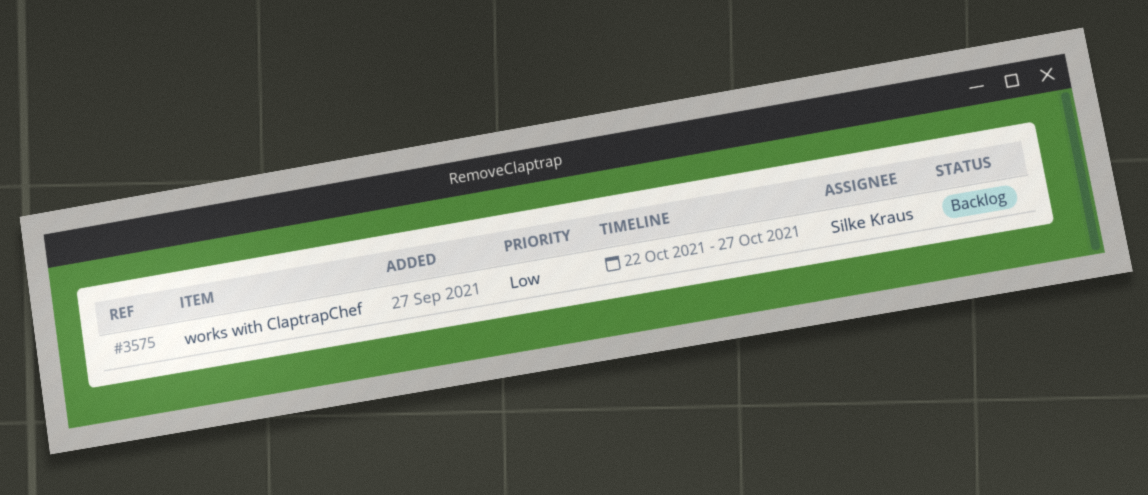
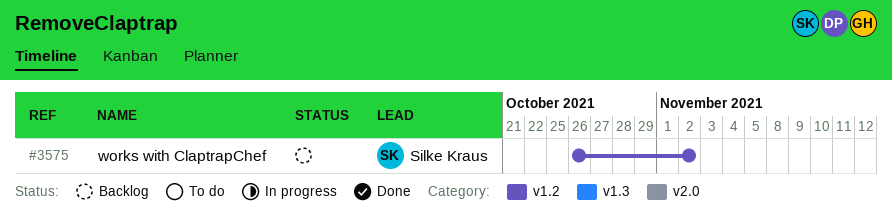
#3575, start: Oct 22 -> Oct 26
#3575, due: Oct 27 -> Nov 2

